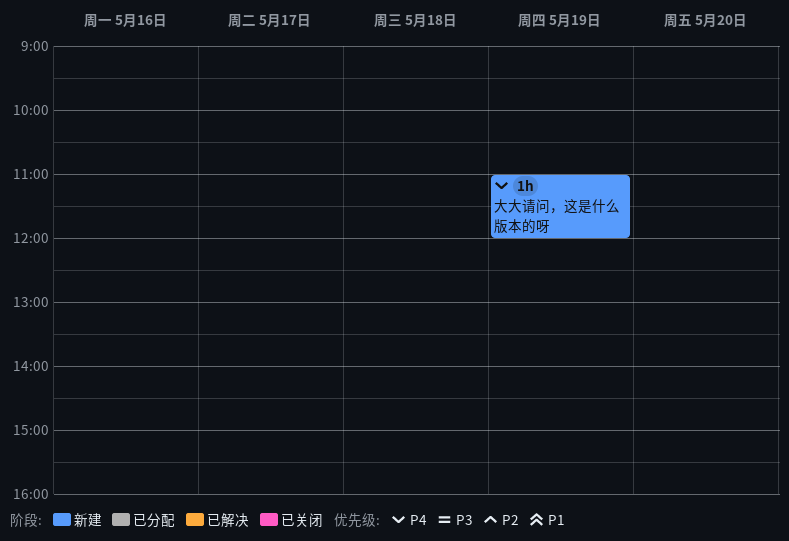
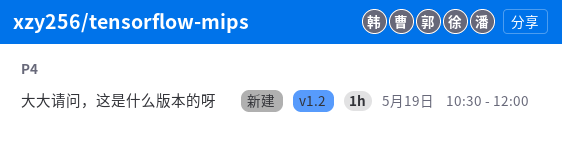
大大请问，这是什么版本的呀, begins: 11:00 -> 10:30

